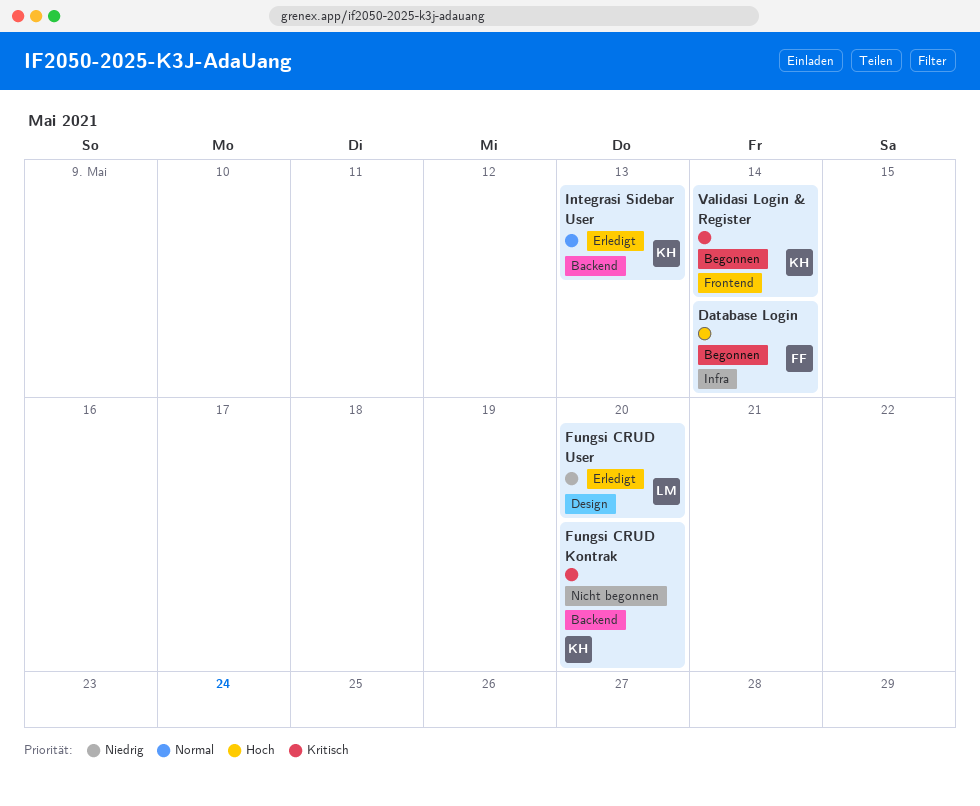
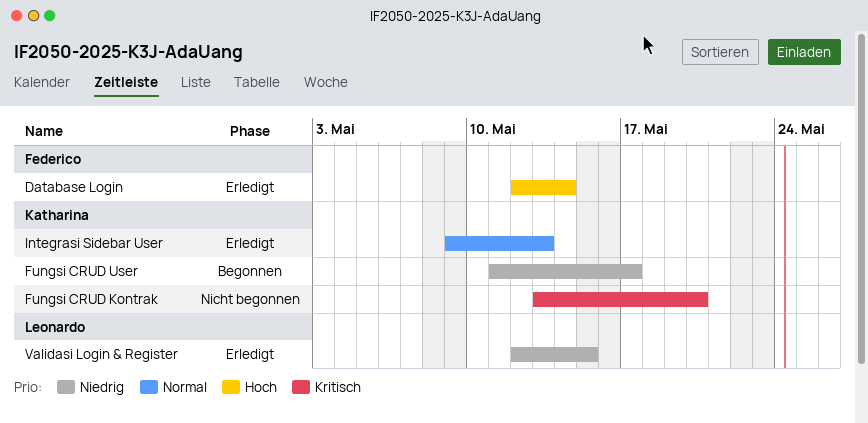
Database Login, status: Begonnen -> Erledigt
Fungsi CRUD User, status: Erledigt -> Begonnen
Fungsi CRUD User, owner: Leonardo -> Katharina
Fungsi CRUD User, due: May 20 -> May 17
Validasi Login & Register, status: Begonnen -> Erledigt
Validasi Login & Register, owner: Katharina -> Leonardo
Validasi Login & Register, priority: Kritisch -> Niedrig
Validasi Login & Register, due: May 14 -> May 15

